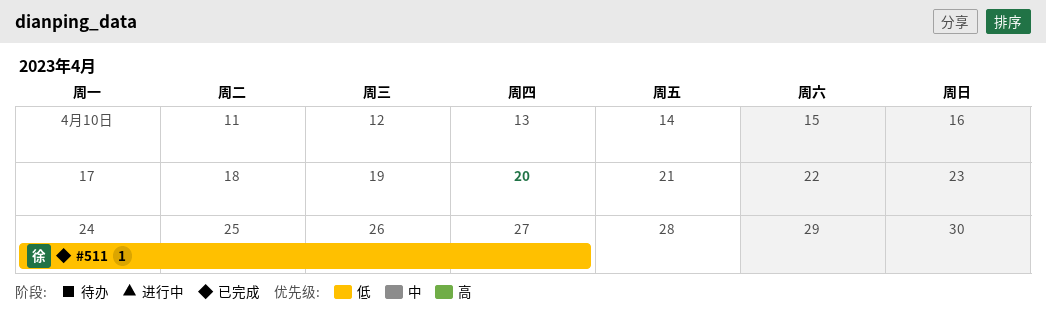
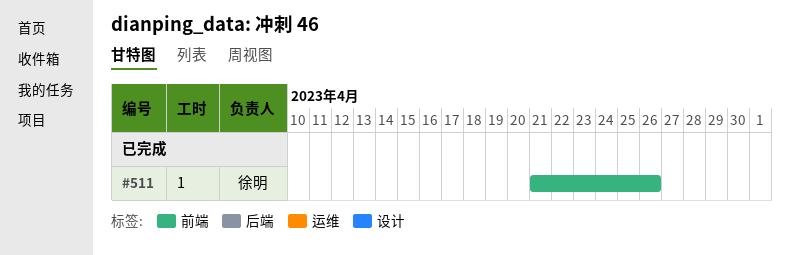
#511, start: Apr 24 -> Apr 21
#511, due: Apr 27 -> Apr 26

